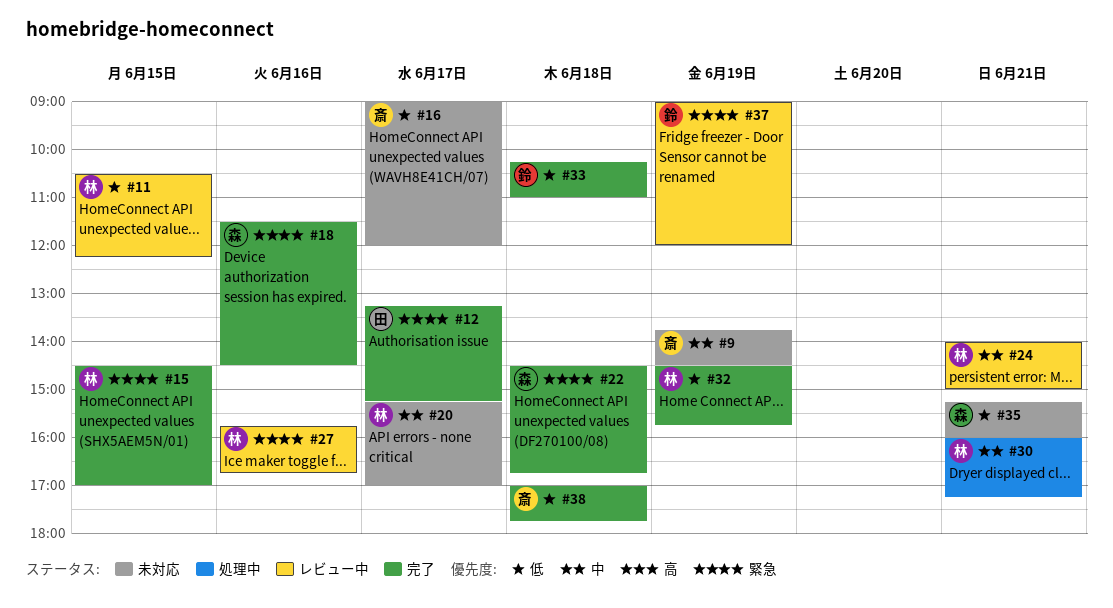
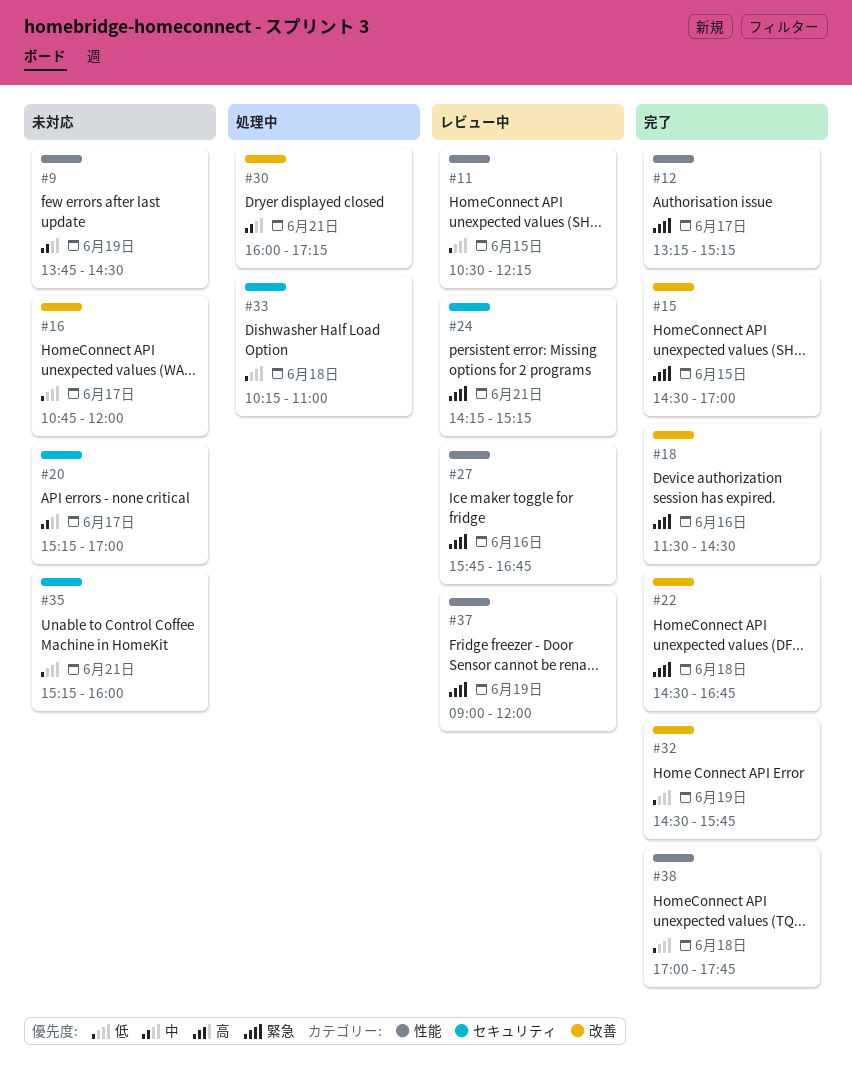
#16, begins: 09:00 -> 10:45
#24, priority: 中 -> 緊急
#24, begins: 14:00 -> 14:15
#24, ends: 15:00 -> 15:15
#33, status: 完了 -> 処理中

